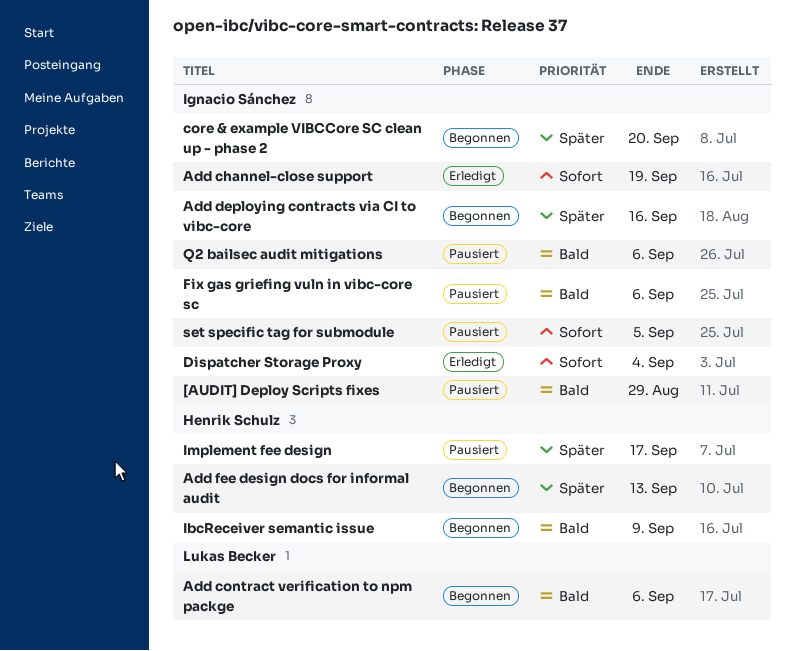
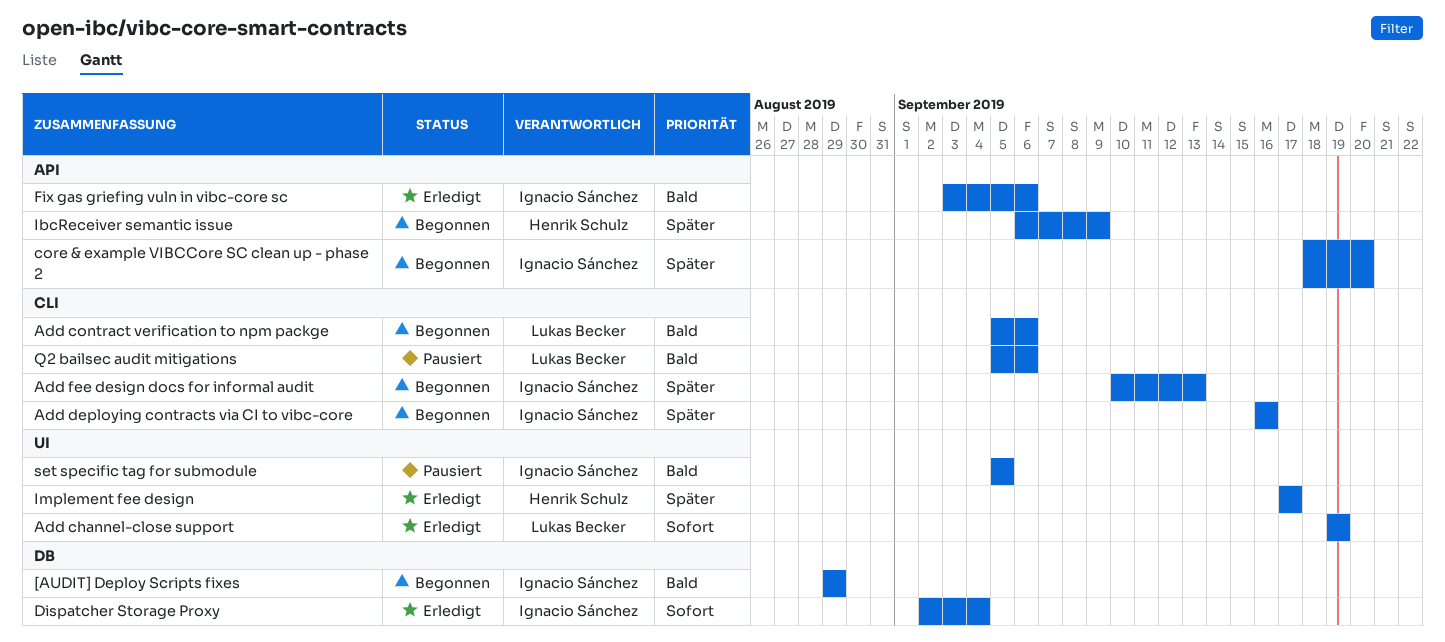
[AUDIT] Deploy Scripts fixes, status: Pausiert -> Begonnen
Add channel-close support, owner: Ignacio Sánchez -> Lukas Becker
Add fee design docs for informal audit, owner: Henrik Schulz -> Ignacio Sánchez
Fix gas griefing vuln in vibc-core sc, status: Pausiert -> Erledigt
IbcReceiver semantic issue, priority: Bald -> Später
Implement fee design, status: Pausiert -> Erledigt
Q2 bailsec audit mitigations, owner: Ignacio Sánchez -> Lukas Becker
set specific tag for submodule, priority: Sofort -> Bald

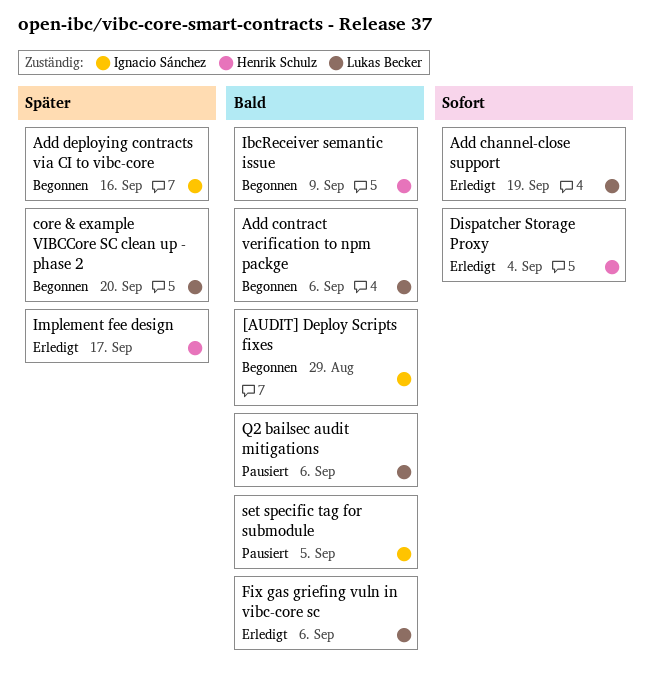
Add fee design docs for informal audit: present -> none
core & example VIBCCore SC clean up - phase 2, owner: Ignacio Sánchez -> Lukas Becker
Dispatcher Storage Proxy, owner: Ignacio Sánchez -> Henrik Schulz
Fix gas griefing vuln in vibc-core sc, owner: Ignacio Sánchez -> Lukas Becker
IbcReceiver semantic issue, priority: Später -> Bald

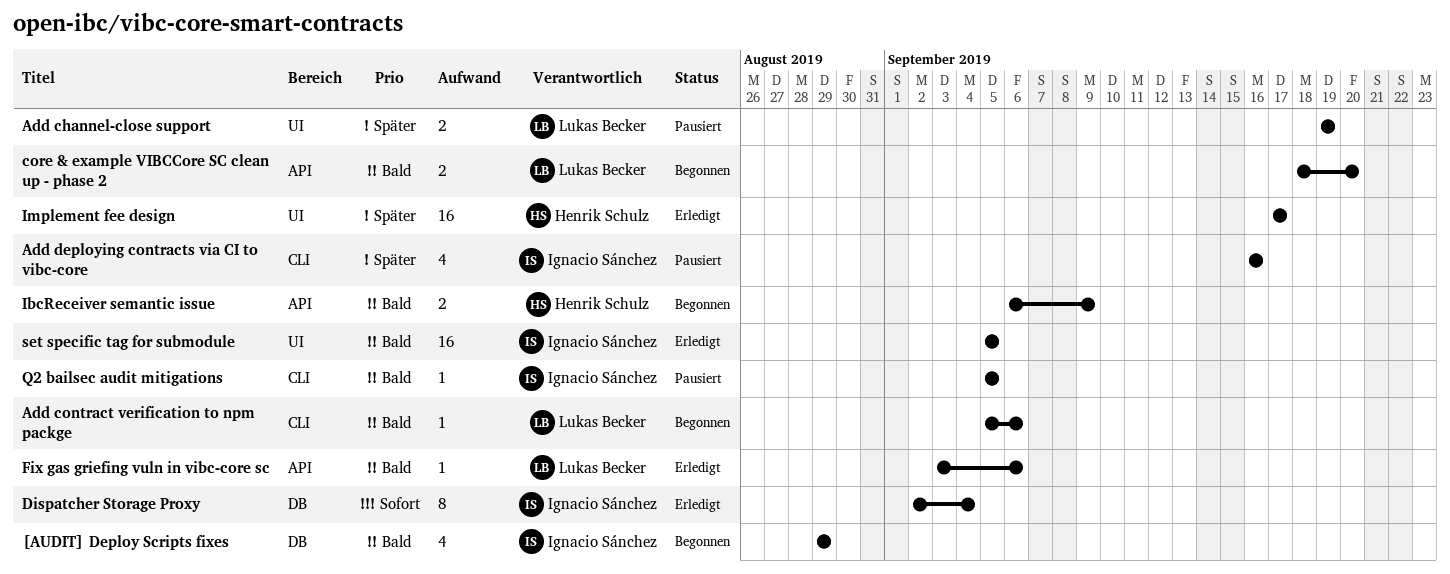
Add channel-close support, status: Erledigt -> Pausiert
Add channel-close support, priority: Sofort -> Später
Add deploying contracts via CI to vibc-core, status: Begonnen -> Pausiert
core & example VIBCCore SC clean up - phase 2, priority: Später -> Bald
Dispatcher Storage Proxy, owner: Henrik Schulz -> Ignacio Sánchez
Q2 bailsec audit mitigations, owner: Lukas Becker -> Ignacio Sánchez
Q2 bailsec audit mitigations, due: Sep 6 -> Sep 5
set specific tag for submodule, status: Pausiert -> Erledigt

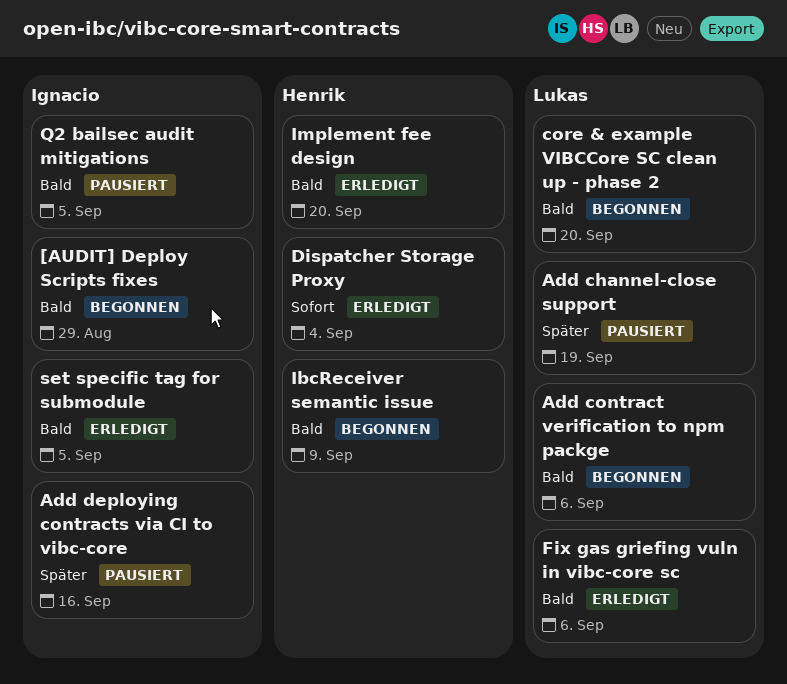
Dispatcher Storage Proxy, owner: Ignacio Sánchez -> Henrik Schulz
Implement fee design, priority: Später -> Bald
Implement fee design, due: Sep 17 -> Sep 20

